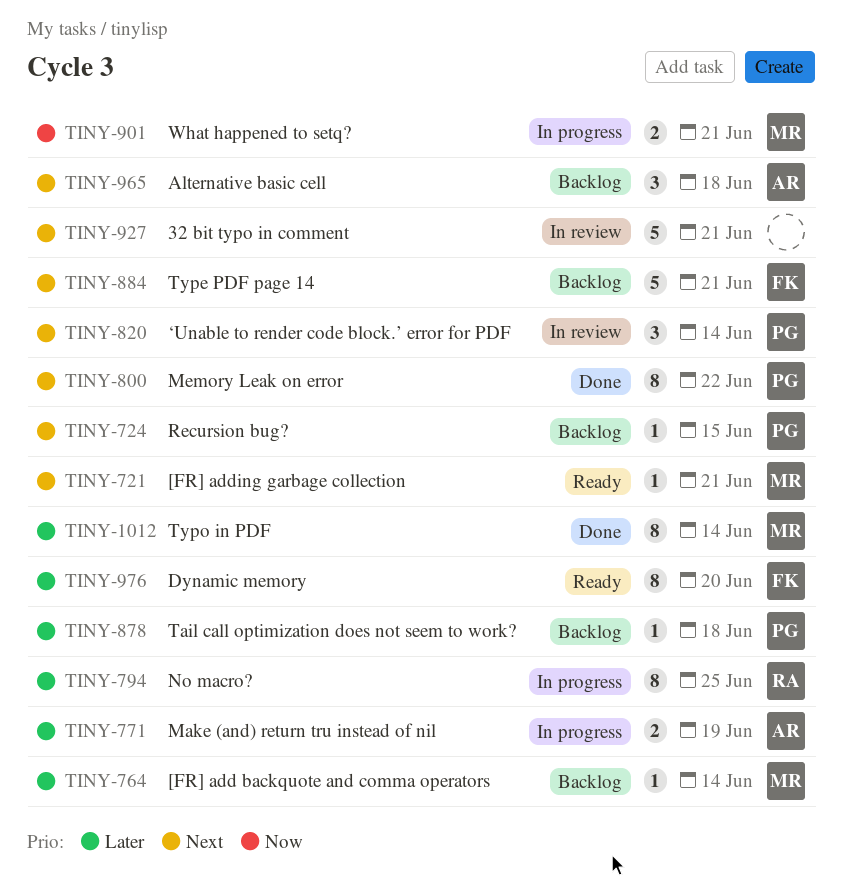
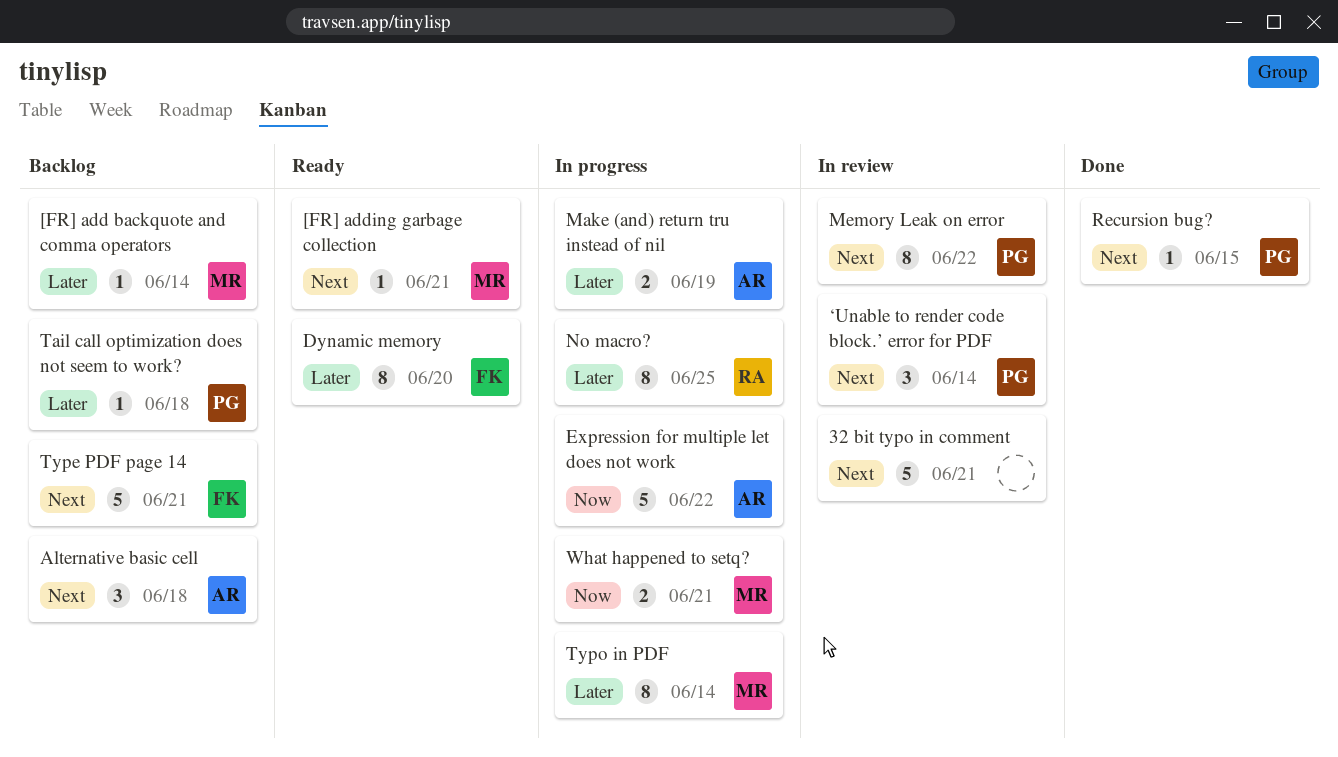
Expression for multiple let does not work: none -> present
Memory Leak on error, status: Done -> In review
Recursion bug?, status: Backlog -> Done
Typo in PDF, status: Done -> In progress

